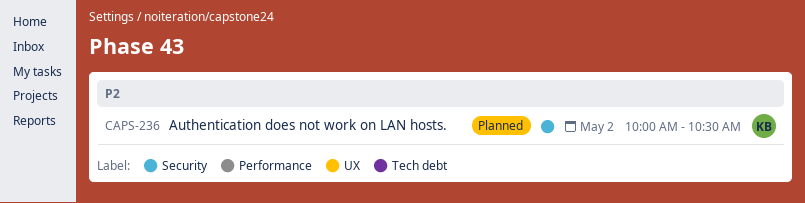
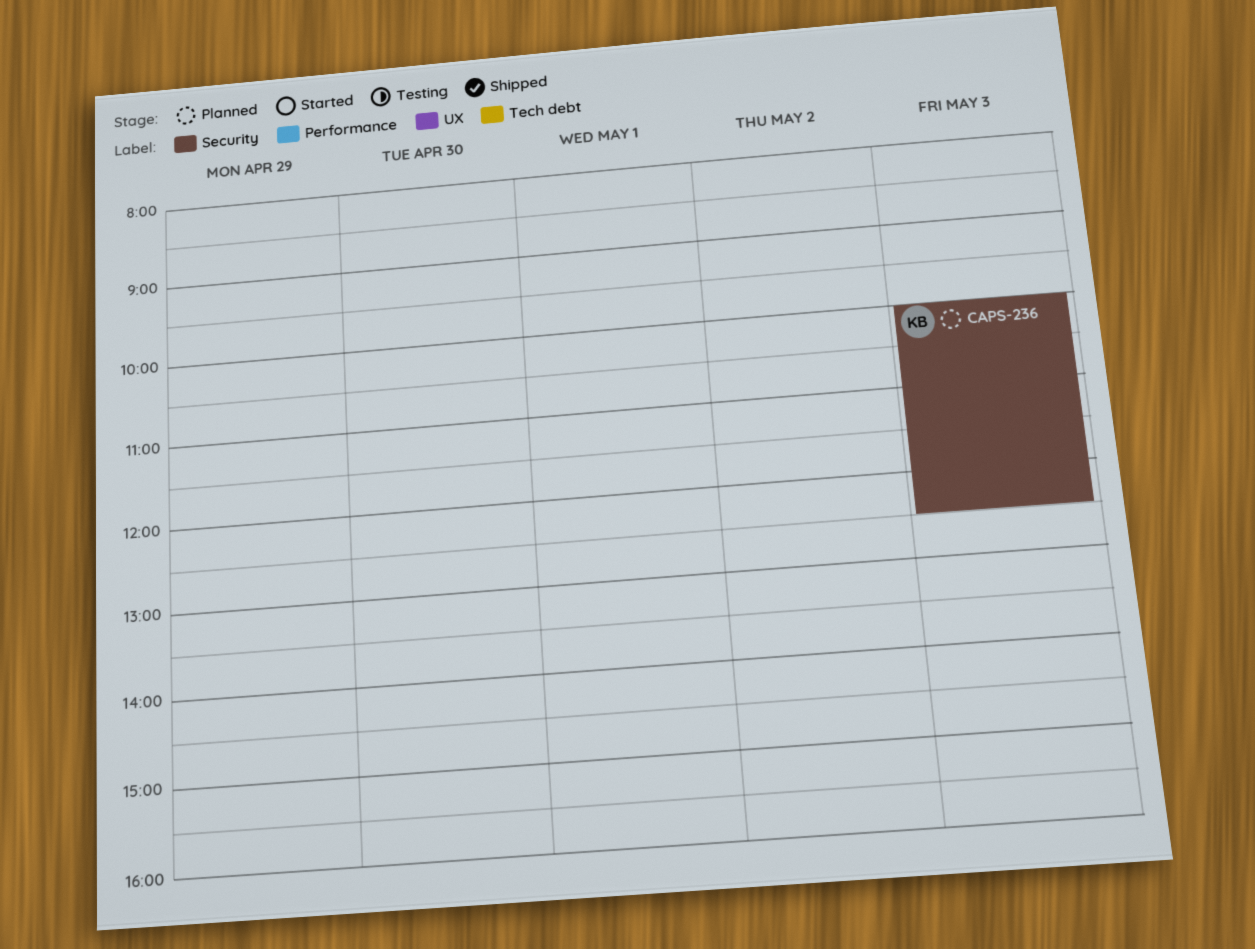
CAPS-236, day: May 2 -> May 3
CAPS-236, ends: 10:30 -> 12:30

